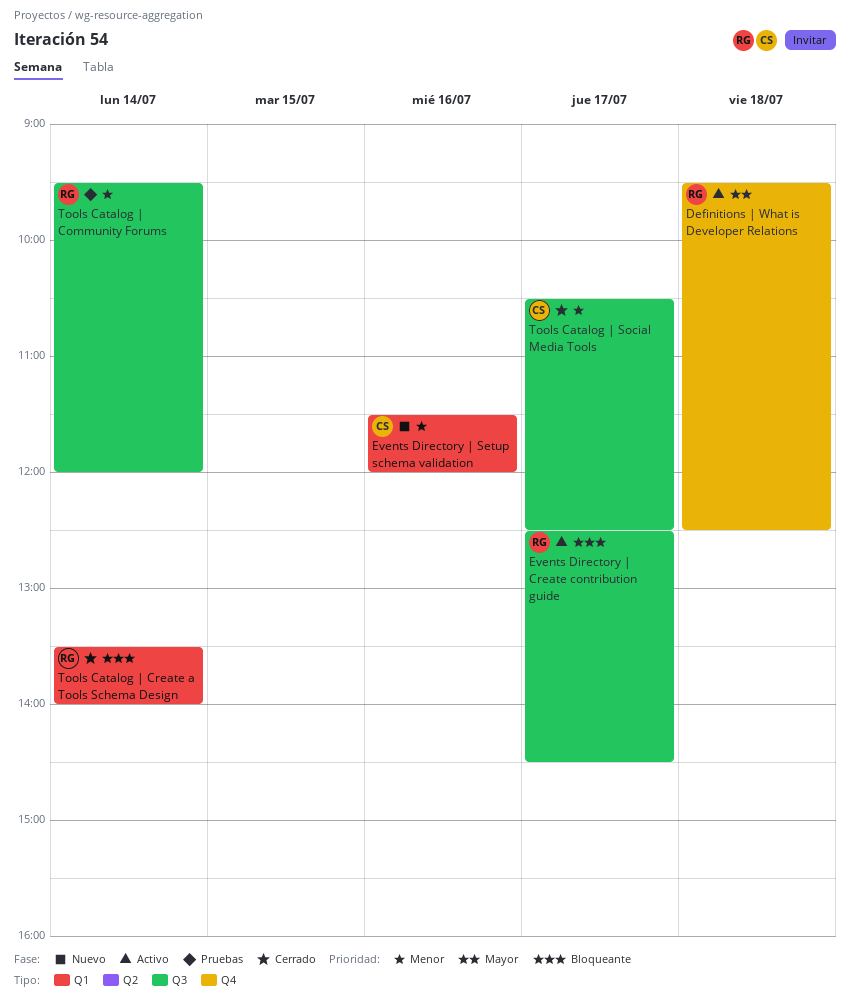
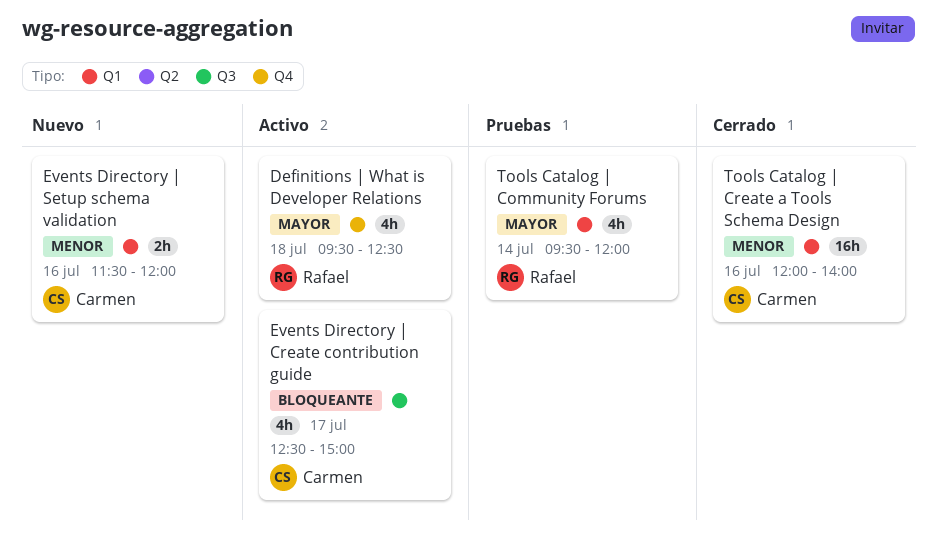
Events Directory | Create contribution guide, owner: Rafael -> Carmen
Events Directory | Create contribution guide, ends: 14:30 -> 15:00
Tools Catalog | Community Forums, priority: Menor -> Mayor
Tools Catalog | Community Forums, label: Q3 -> Q1
Tools Catalog | Create a Tools Schema Design, owner: Rafael -> Carmen
Tools Catalog | Create a Tools Schema Design, priority: Bloqueante -> Menor
Tools Catalog | Create a Tools Schema Design, day: Jul 14 -> Jul 16
Tools Catalog | Create a Tools Schema Design, begins: 13:30 -> 12:00
Tools Catalog | Social Media Tools: present -> none

